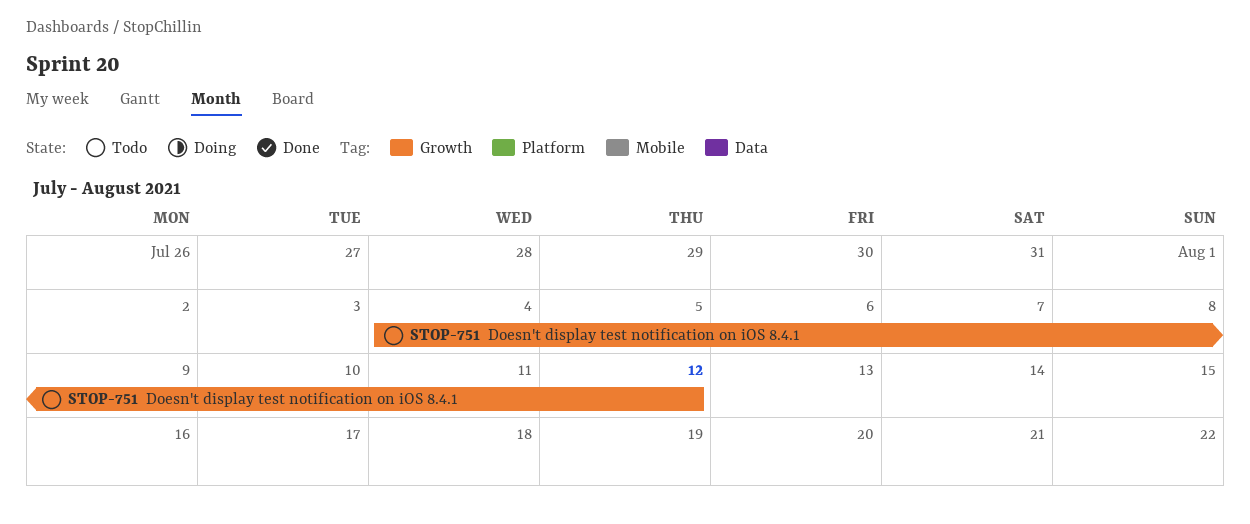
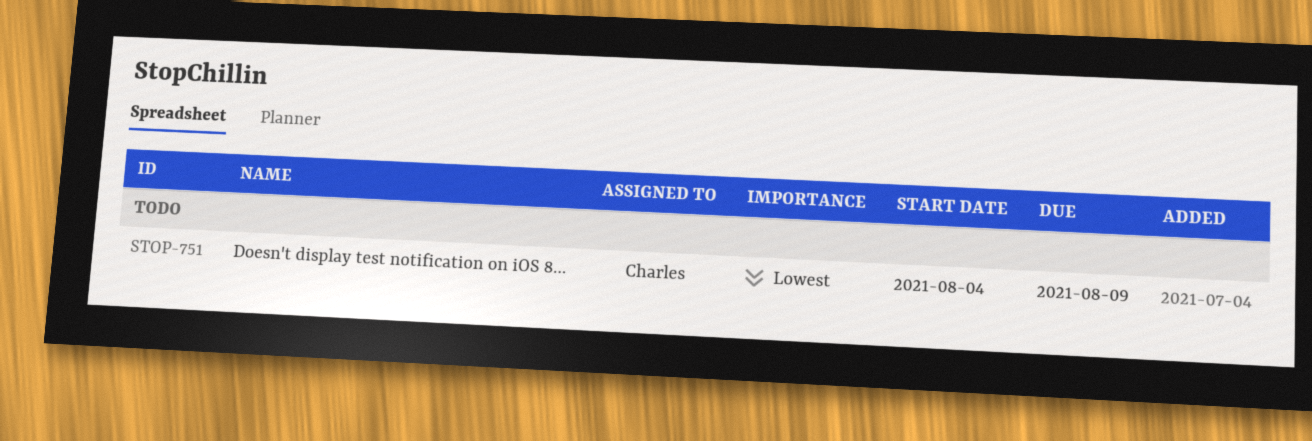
STOP-751, due: Aug 12 -> Aug 9

